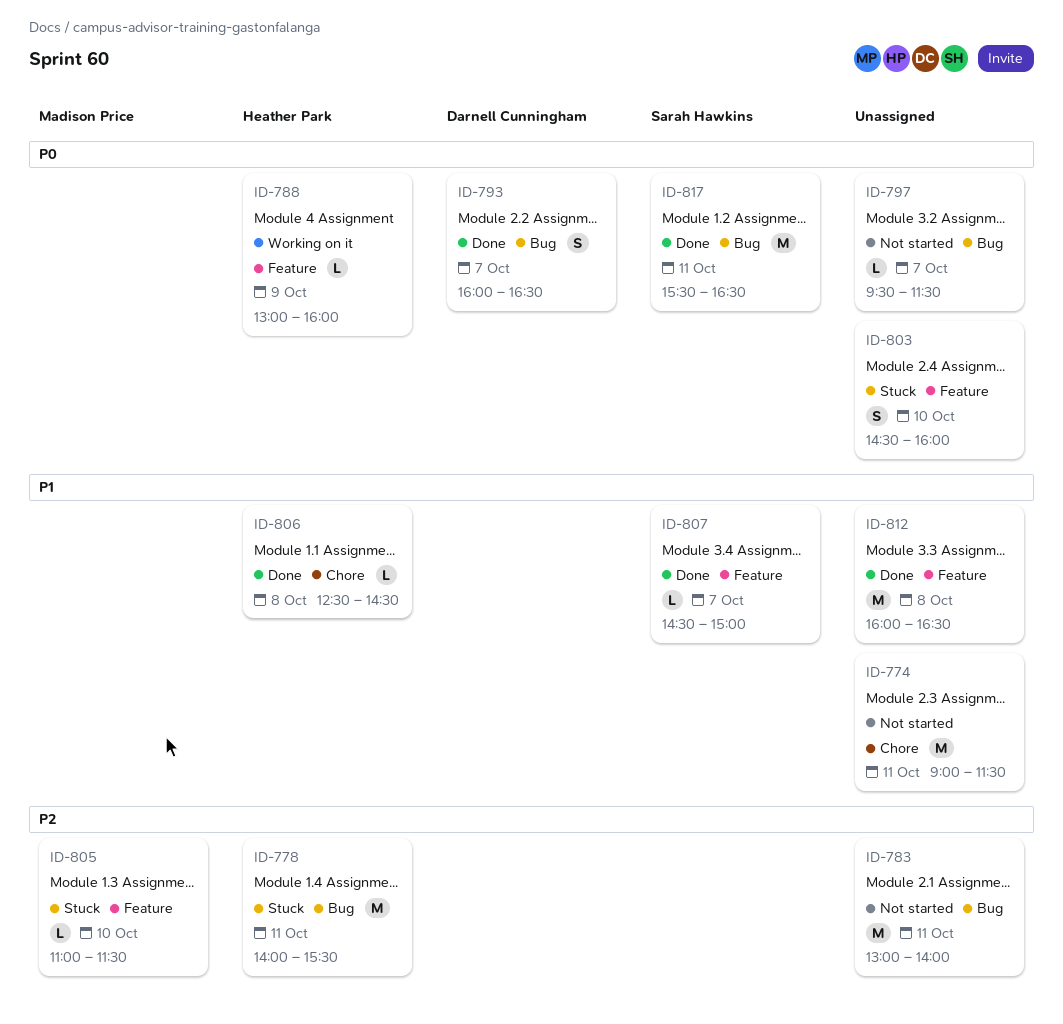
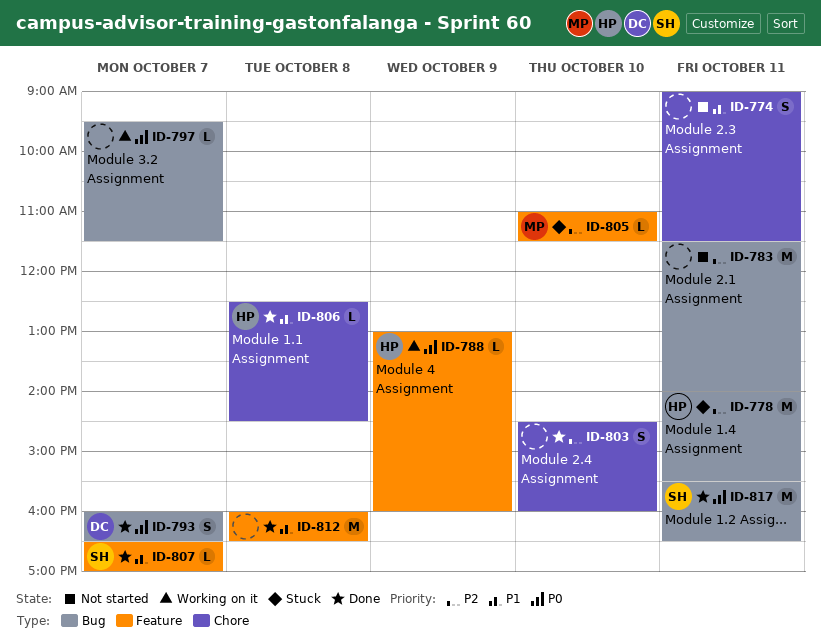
ID-774, estimate: M -> S
ID-783, begins: 13:00 -> 11:30
ID-797, status: Not started -> Working on it
ID-803, status: Stuck -> Done
ID-803, priority: P0 -> P2
ID-803, label: Feature -> Chore
ID-807, begins: 14:30 -> 16:30
ID-807, ends: 15:00 -> 17:00

